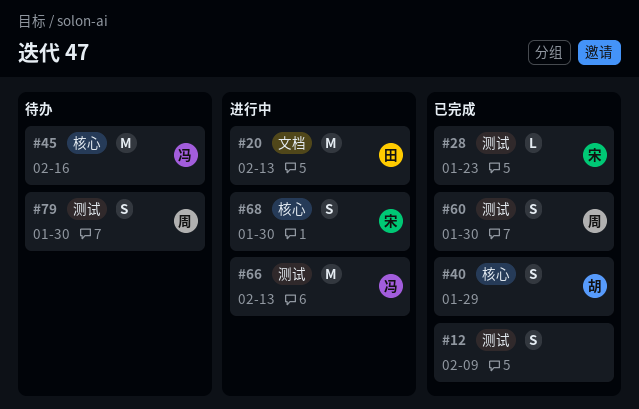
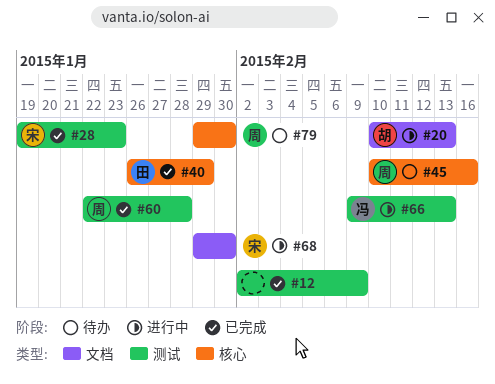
#20, owner: 田 -> 胡
#40, owner: 胡 -> 田
#45, owner: 冯 -> 周
#60, due: Jan 30 -> Jan 28
#68, label: 核心 -> 文档
#79, label: 测试 -> 核心

